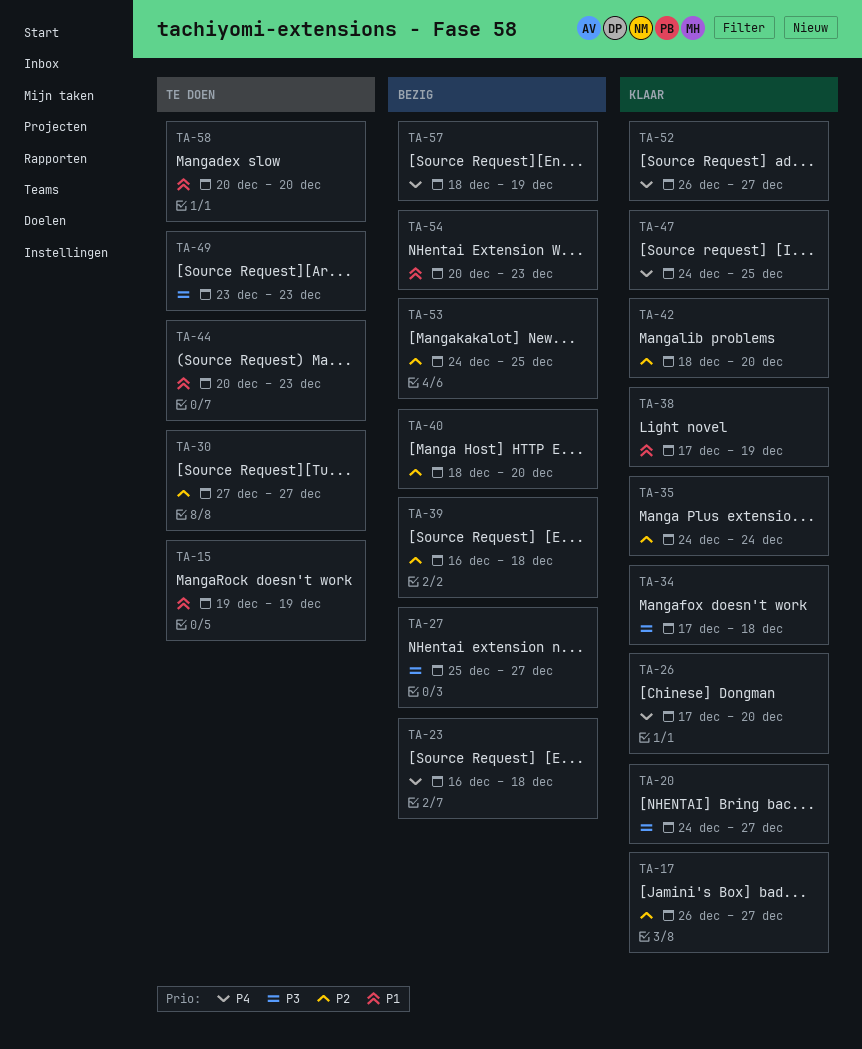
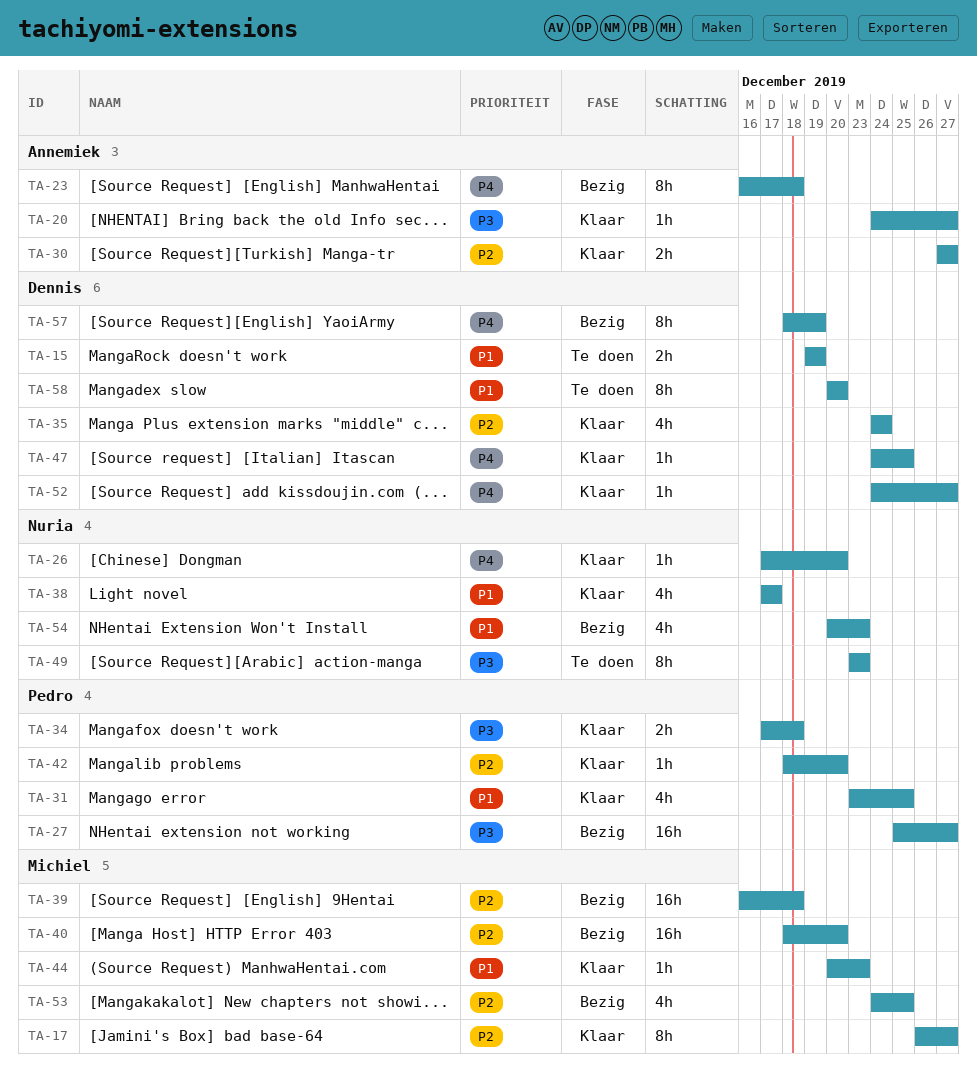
TA-30, status: Te doen -> Klaar
TA-31: none -> present
TA-38, due: Dec 19 -> Dec 17
TA-44, status: Te doen -> Klaar
TA-52, start: Dec 26 -> Dec 24

